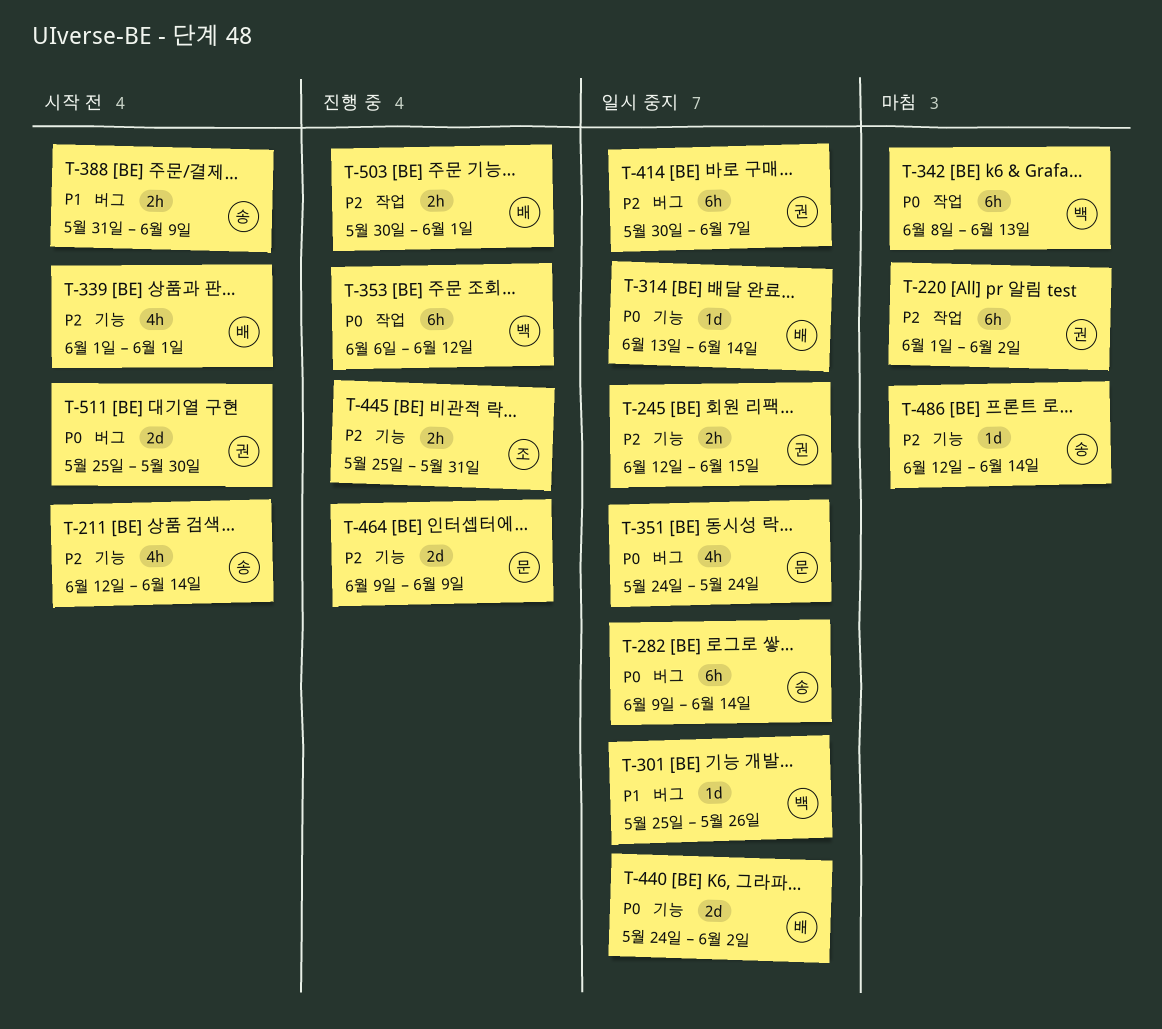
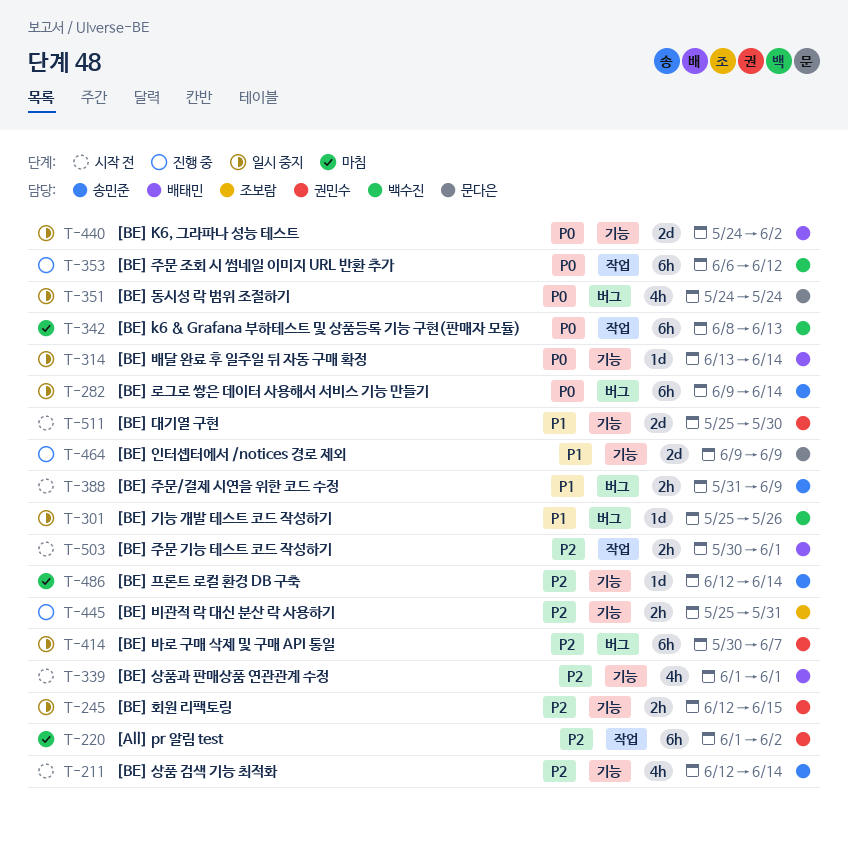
T-464, priority: P2 -> P1
T-503, status: 진행 중 -> 시작 전
T-511, priority: P0 -> P1
T-511, label: 버그 -> 기능

